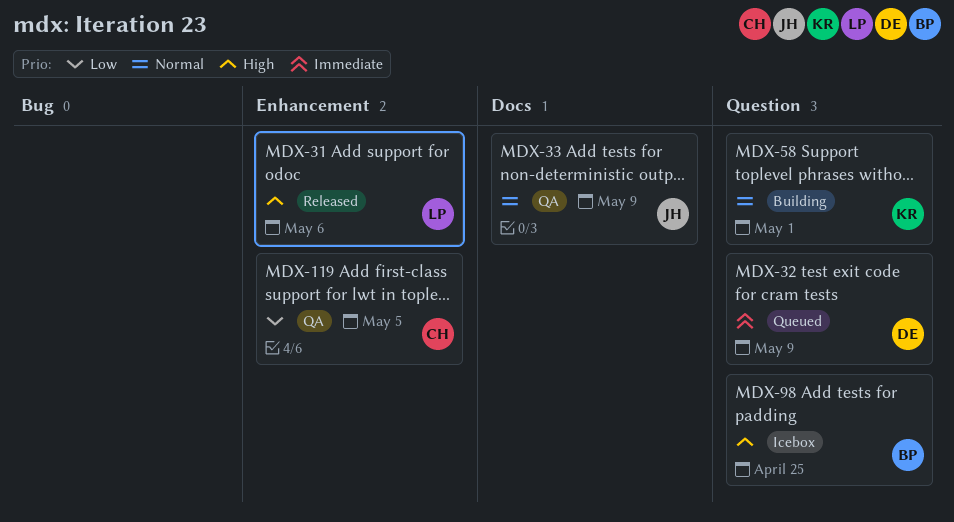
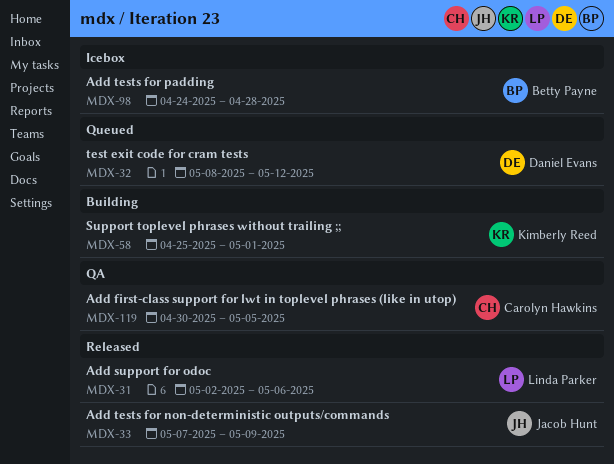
MDX-32, due: May 9 -> May 12
MDX-33, status: QA -> Released
MDX-98, due: Apr 25 -> Apr 28

